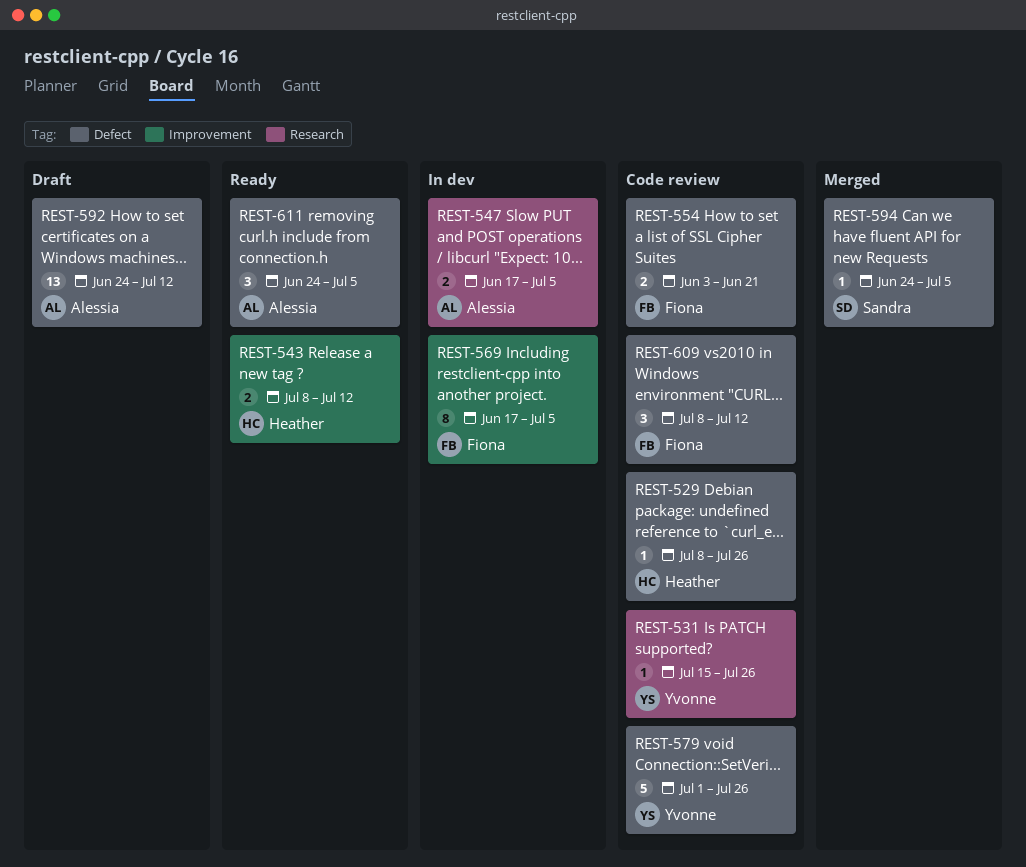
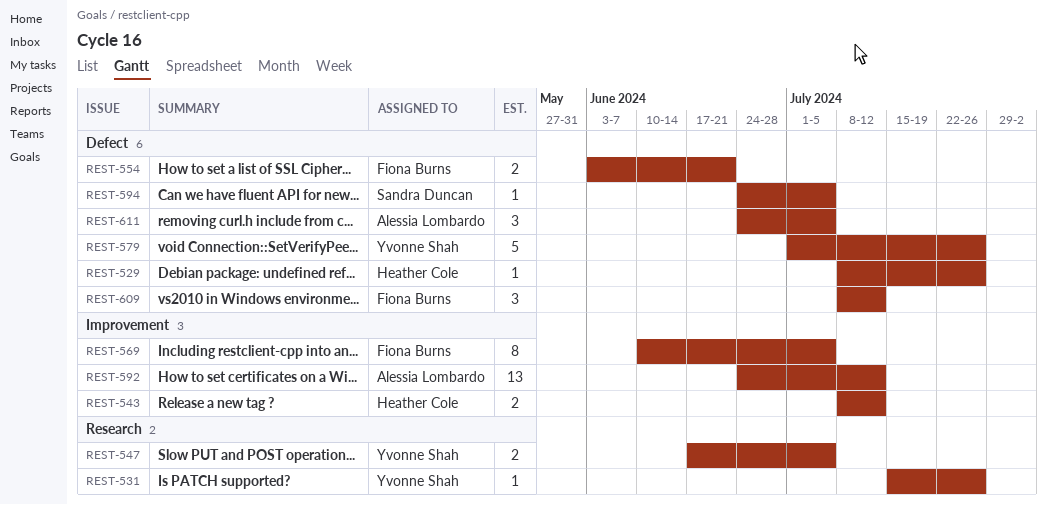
REST-547, owner: Alessia Lombardo -> Yvonne Shah
REST-569, start: Jun 17 -> Jun 10
REST-592, label: Defect -> Improvement

